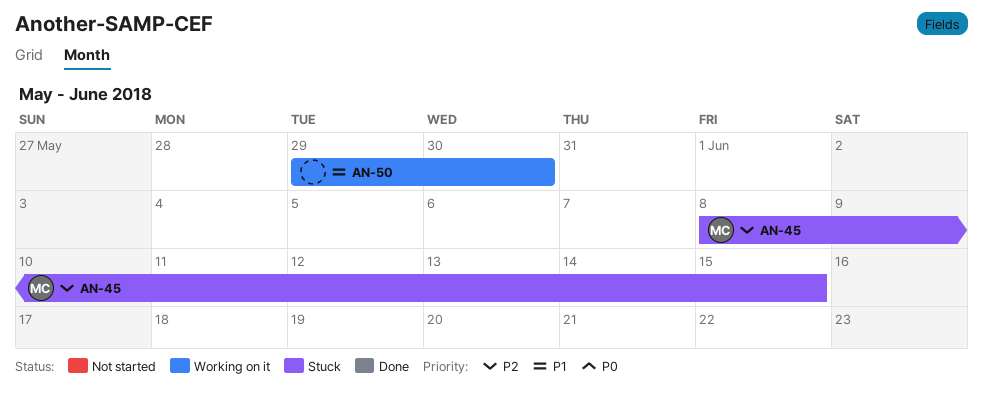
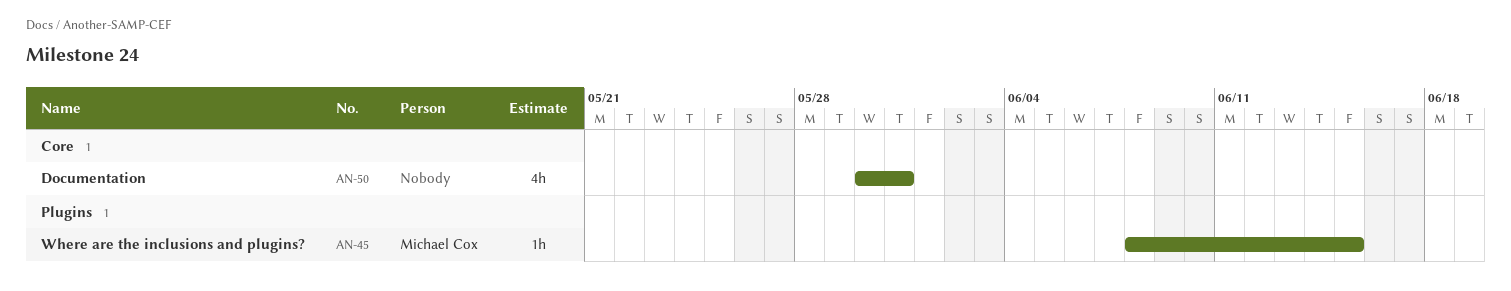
AN-50, start: May 29 -> May 30
AN-50, due: May 30 -> May 31

